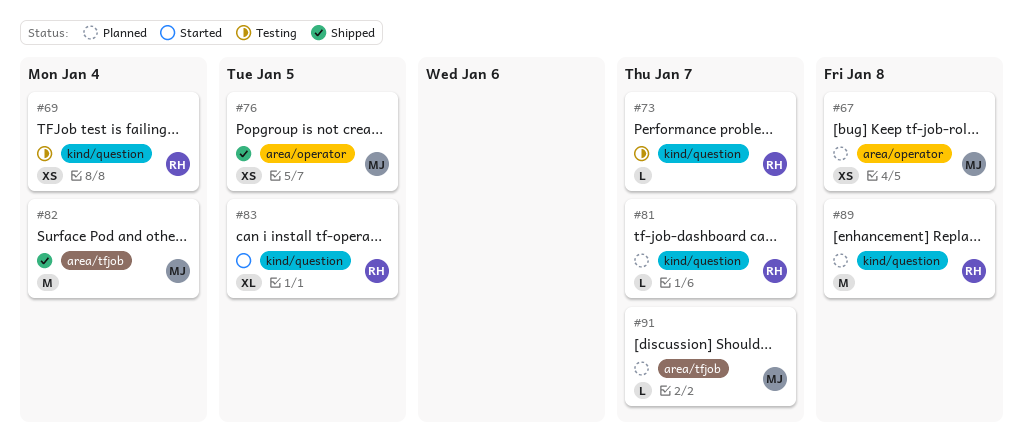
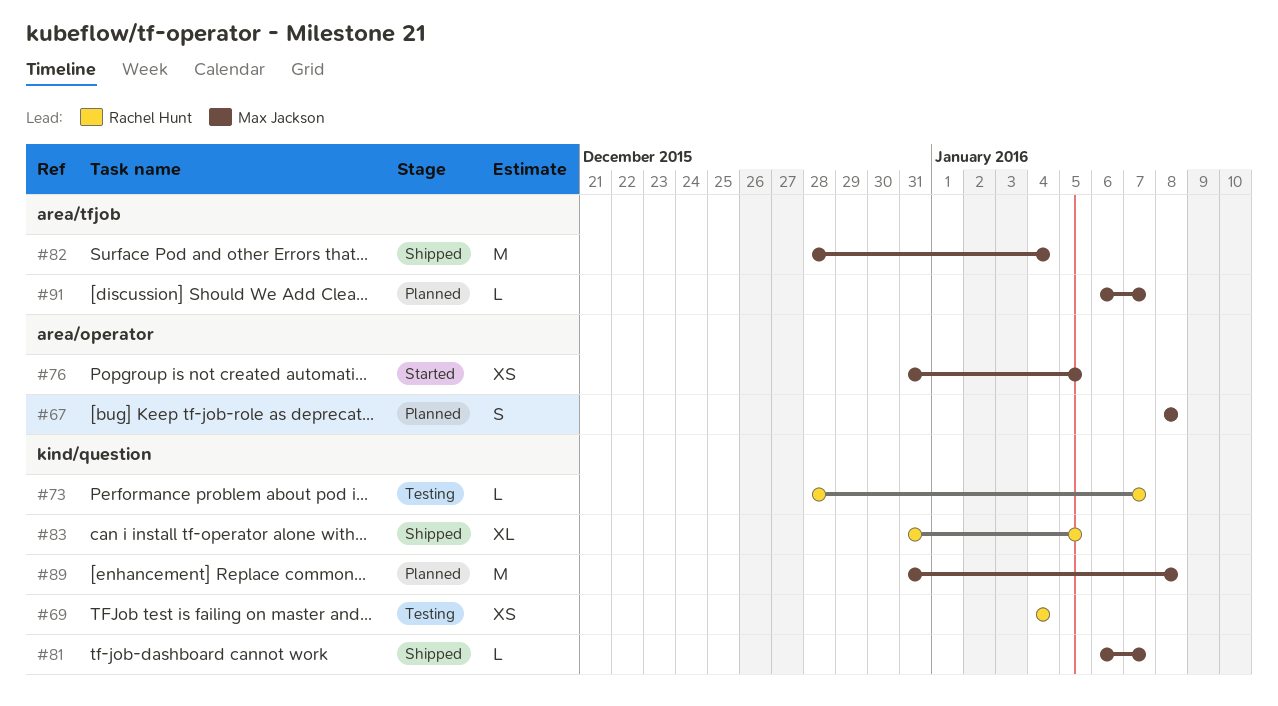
#67, estimate: XS -> S
#76, status: Shipped -> Started
#81, status: Planned -> Shipped
#81, owner: Rachel Hunt -> Max Jackson
#83, status: Started -> Shipped
#89, owner: Rachel Hunt -> Max Jackson

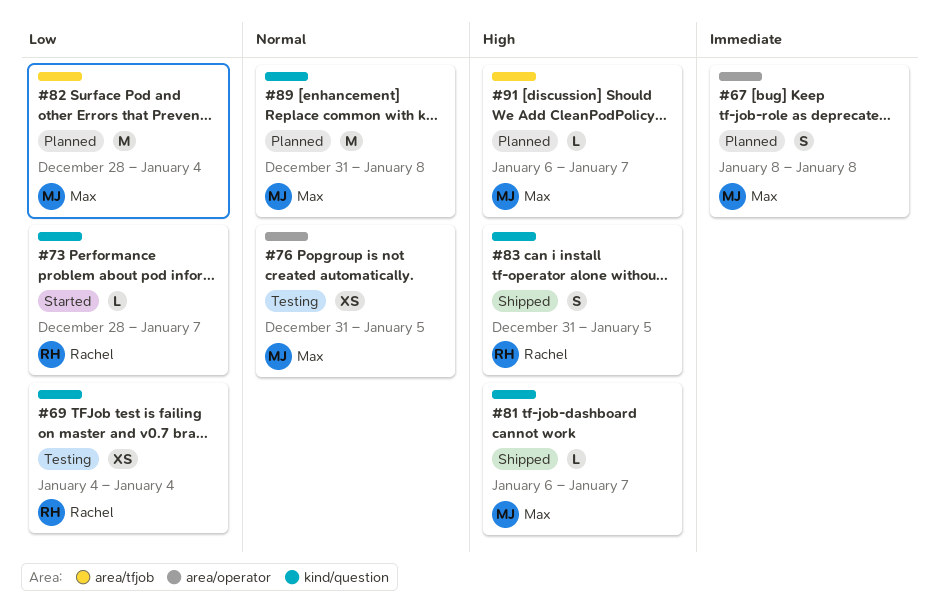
#73, status: Testing -> Started
#76, status: Started -> Testing
#82, status: Shipped -> Planned
#83, estimate: XL -> S

